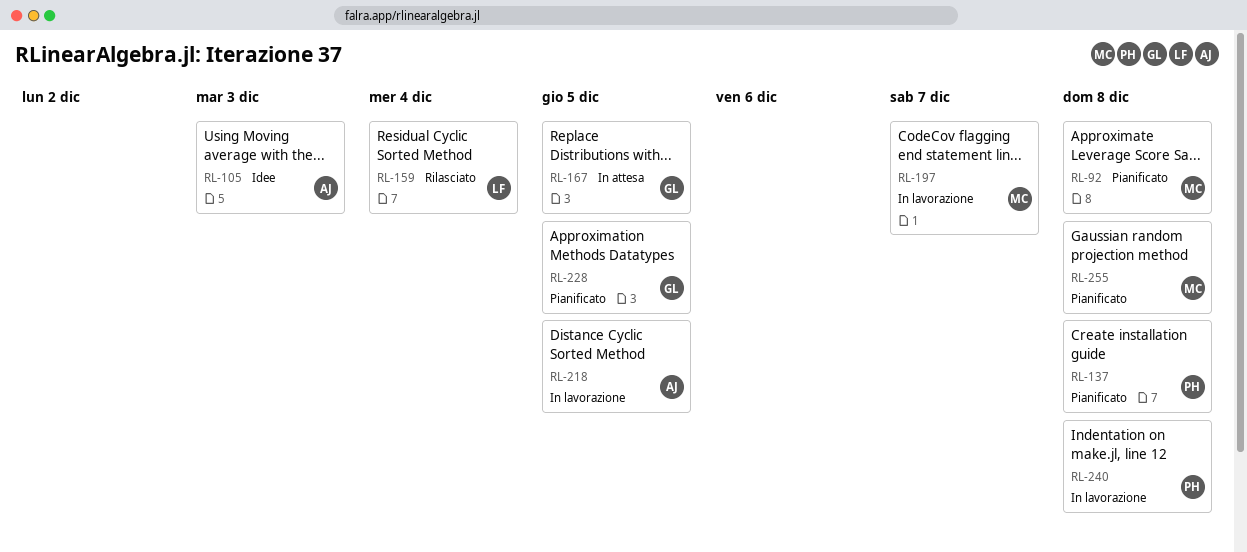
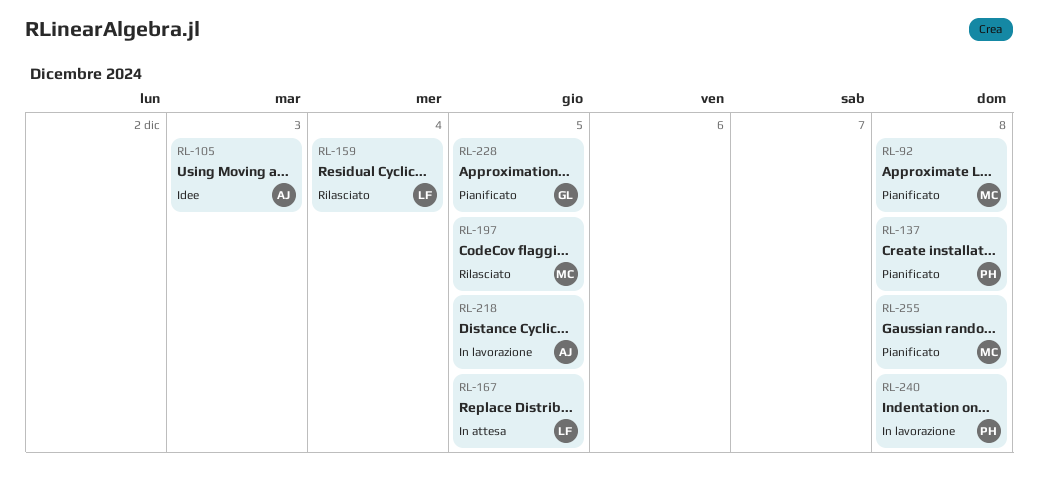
RL-167, owner: GL -> LF
RL-197, status: In lavorazione -> Rilasciato
RL-197, due: Dec 7 -> Dec 5

